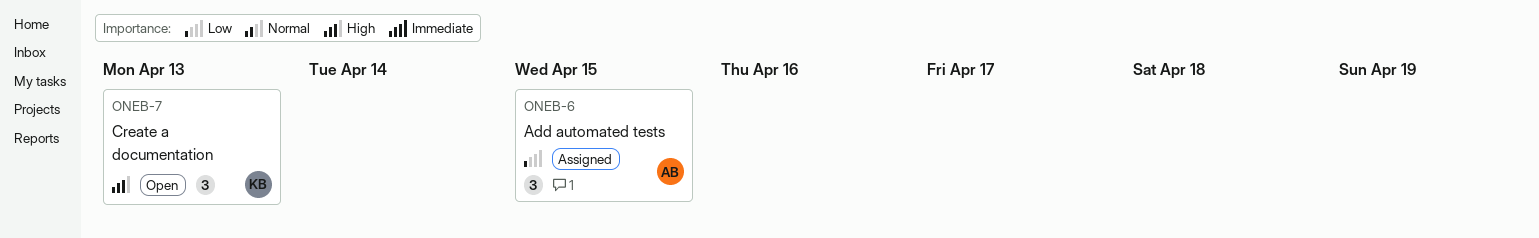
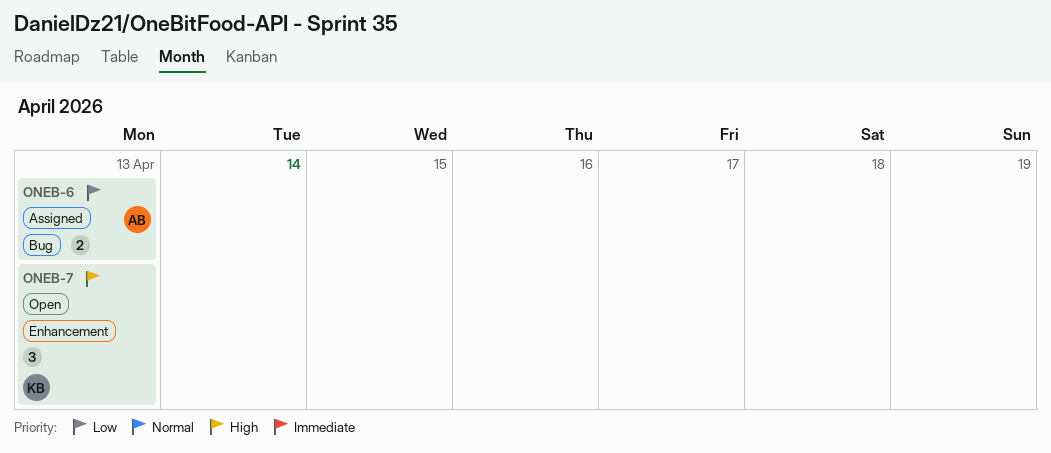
ONEB-6, estimate: 3 -> 2
ONEB-6, due: Apr 15 -> Apr 13

